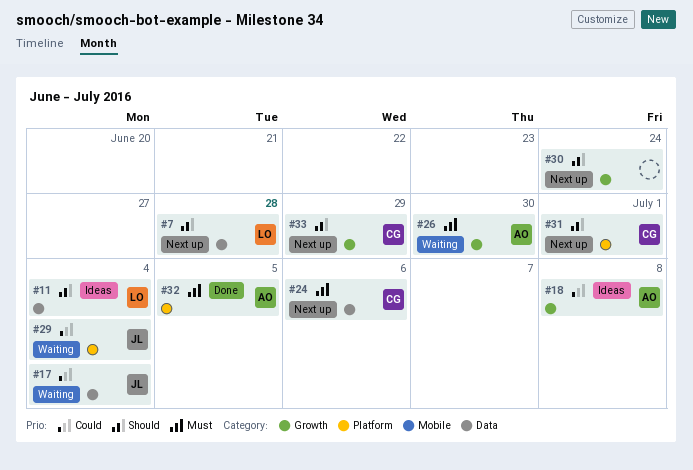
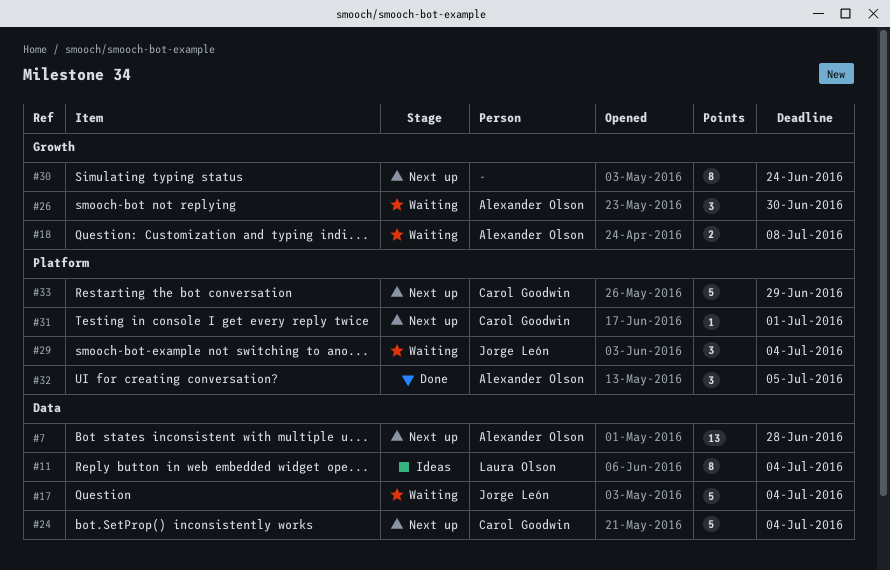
#7, owner: Laura Olson -> Alexander Olson
#18, status: Ideas -> Waiting
#24, due: Jul 6 -> Jul 4
#33, label: Growth -> Platform

